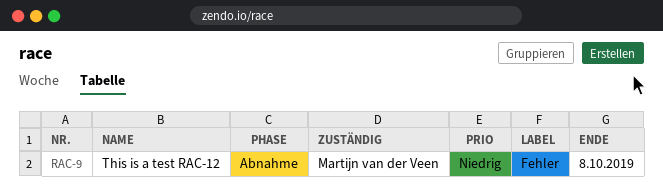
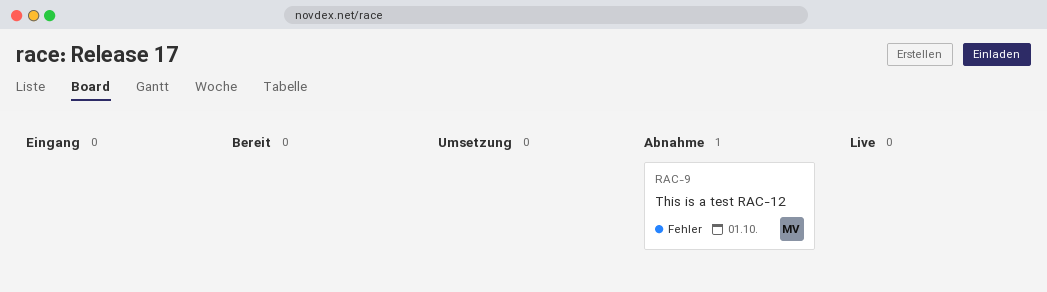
RAC-9, due: Oct 8 -> Oct 1

